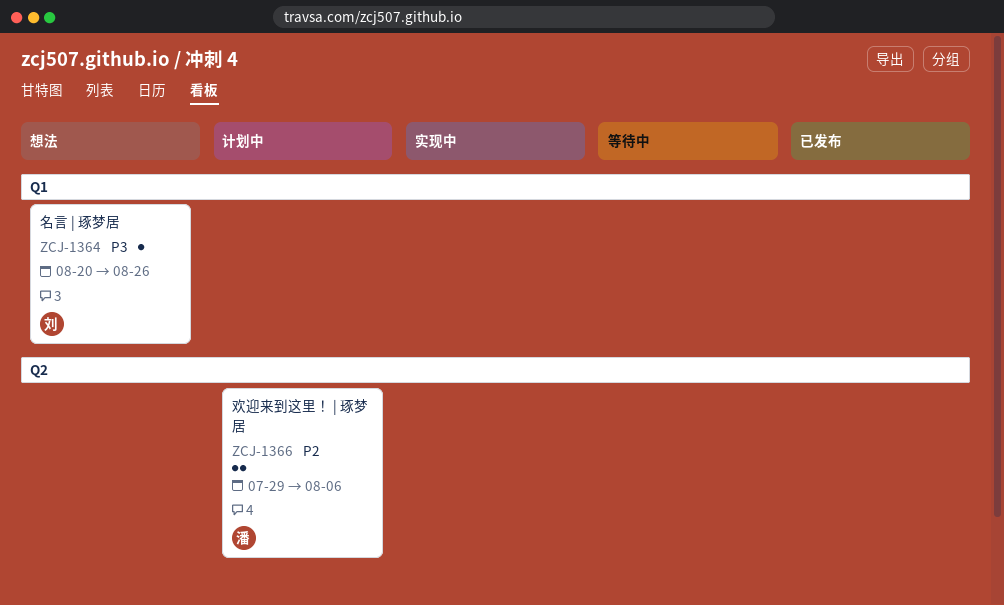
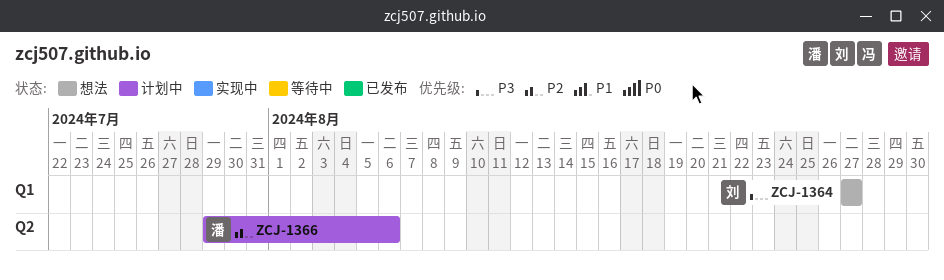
ZCJ-1364, start: Aug 20 -> Aug 27
ZCJ-1364, due: Aug 26 -> Aug 27

